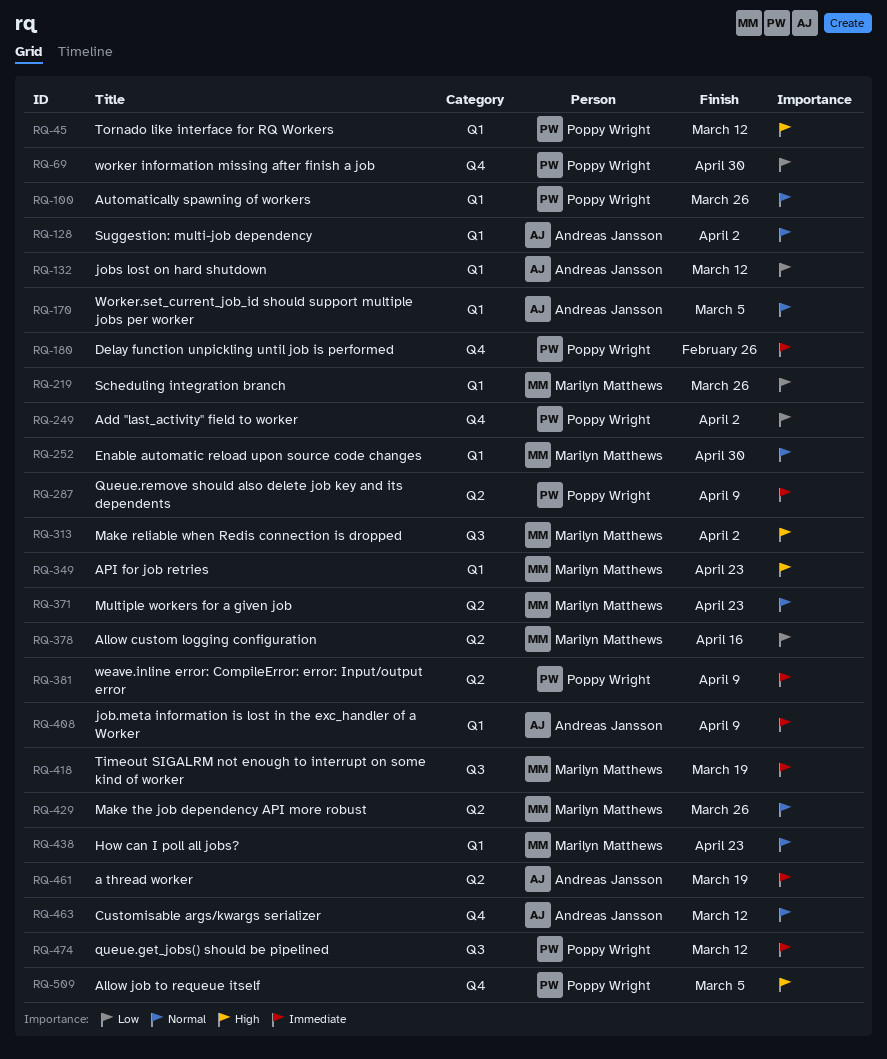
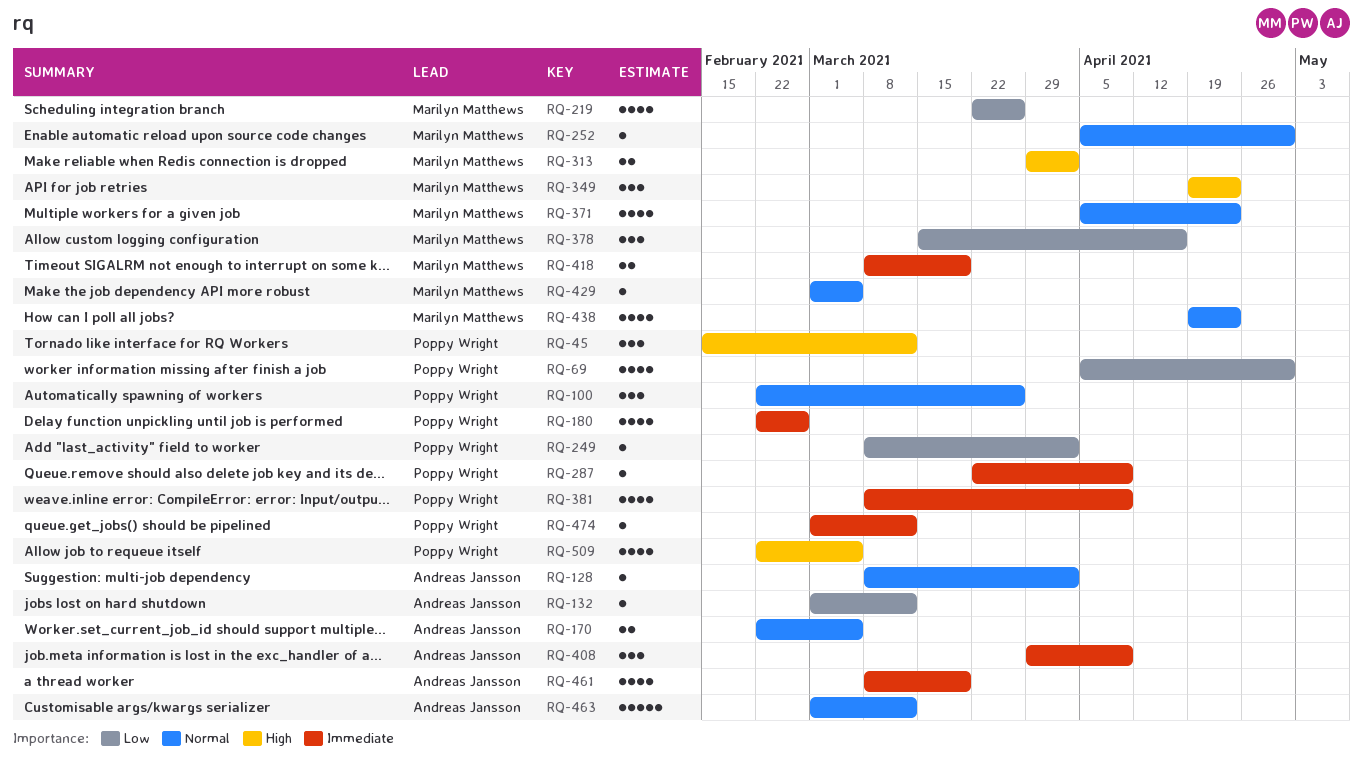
RQ-429, due: Mar 26 -> Mar 5

